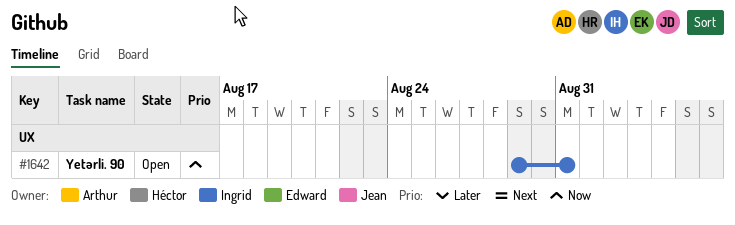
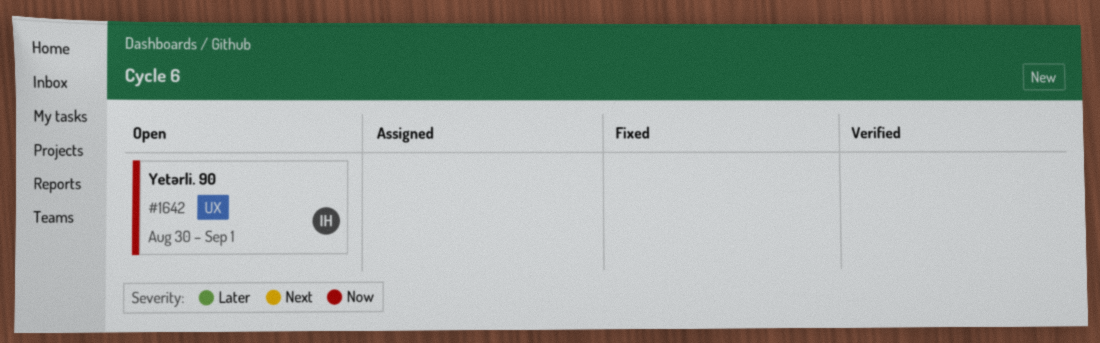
#1642, start: Aug 29 -> Aug 30
#1642, due: Aug 31 -> Sep 1

